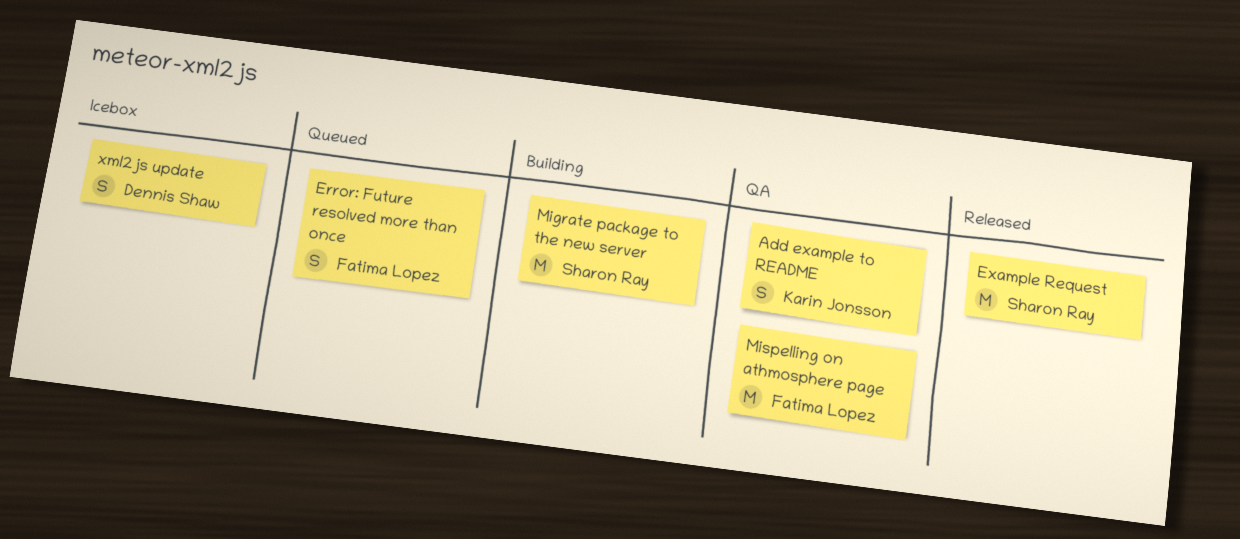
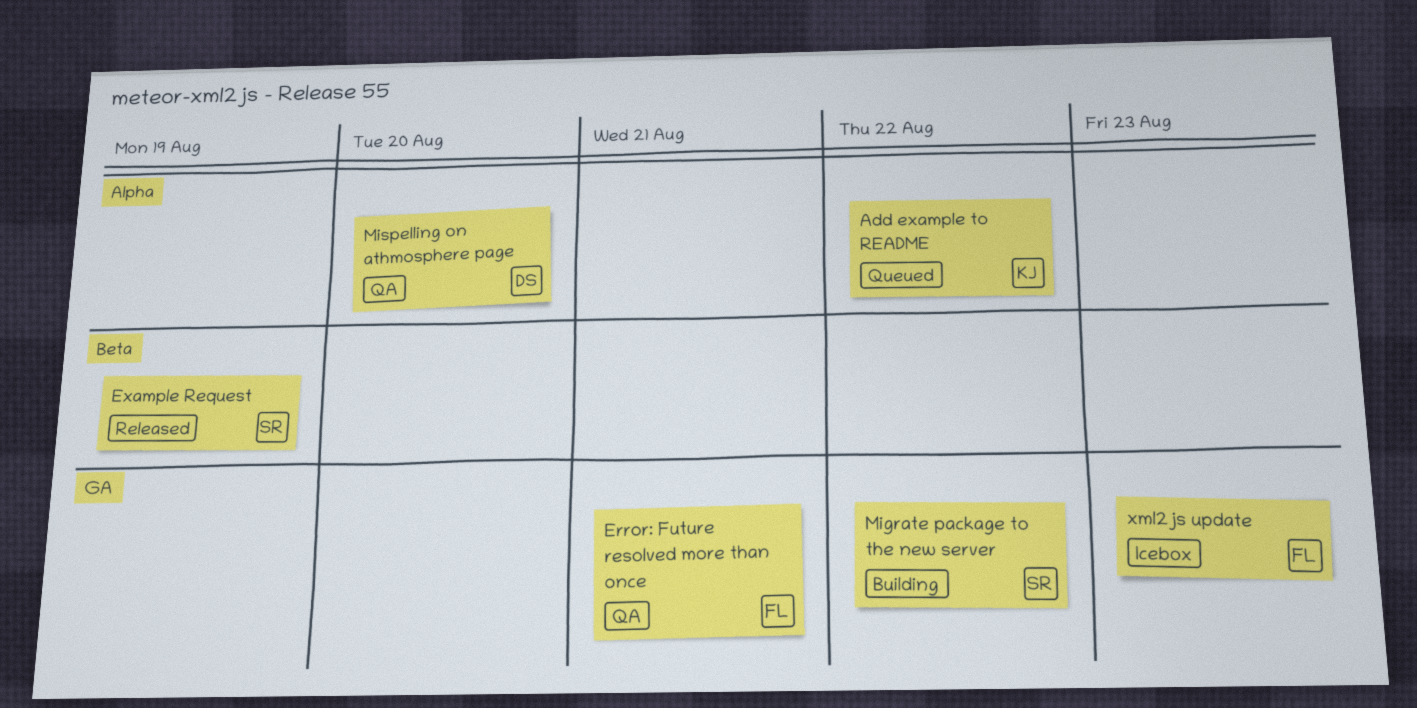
Add example to README, status: QA -> Queued
Error: Future resolved more than once, status: Queued -> QA
Mispelling on athmosphere page, owner: Fatima Lopez -> Dennis Shaw
xml2js update, owner: Dennis Shaw -> Fatima Lopez

